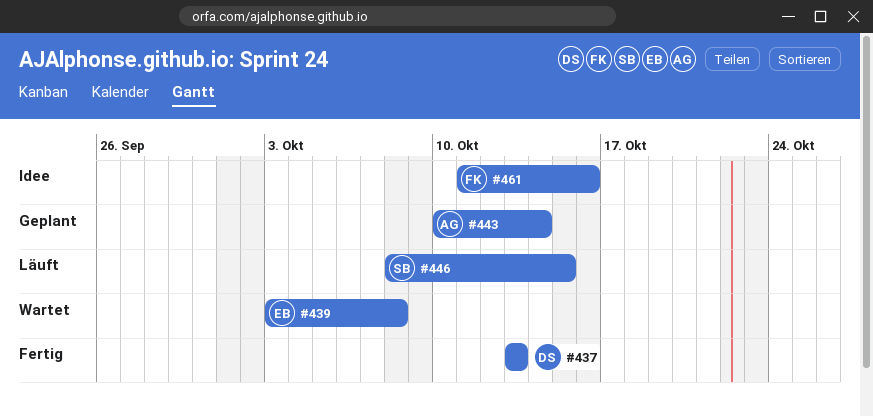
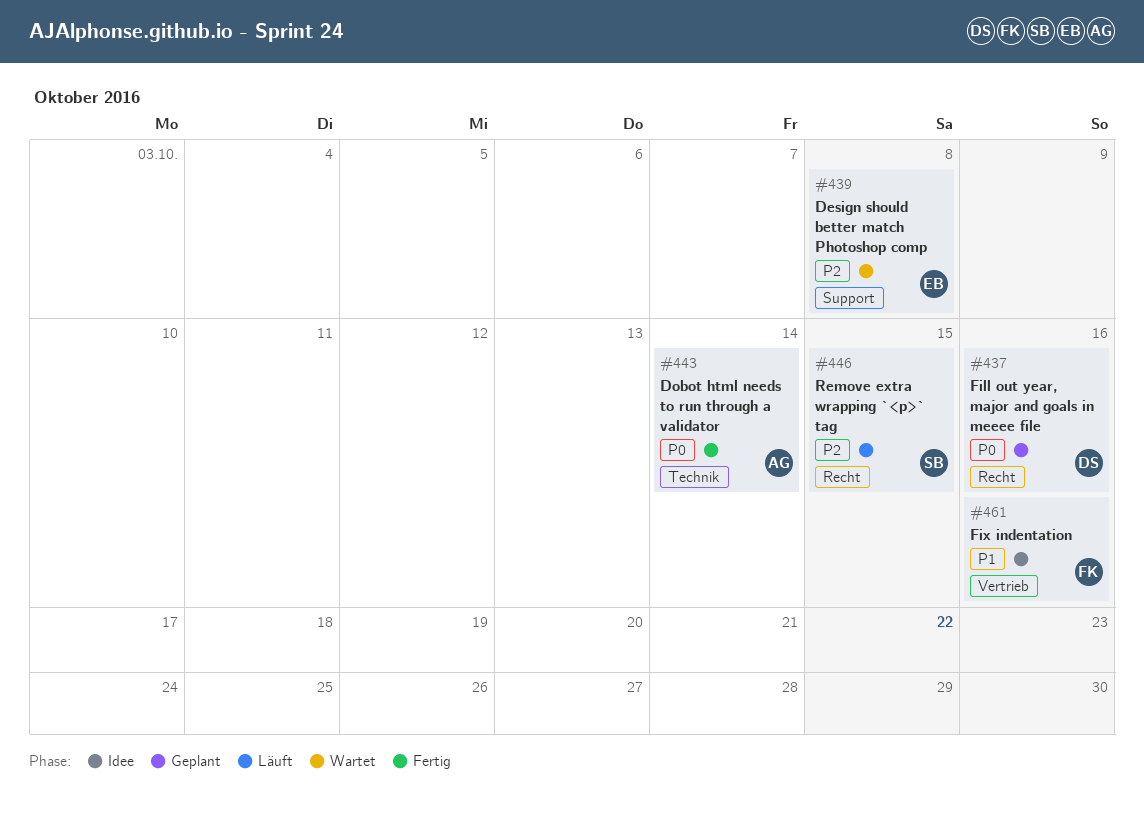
#437, status: Fertig -> Geplant
#437, due: Oct 13 -> Oct 16
#443, status: Geplant -> Fertig

